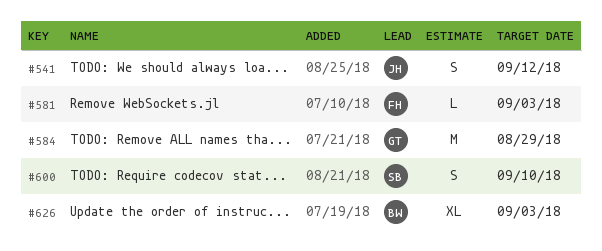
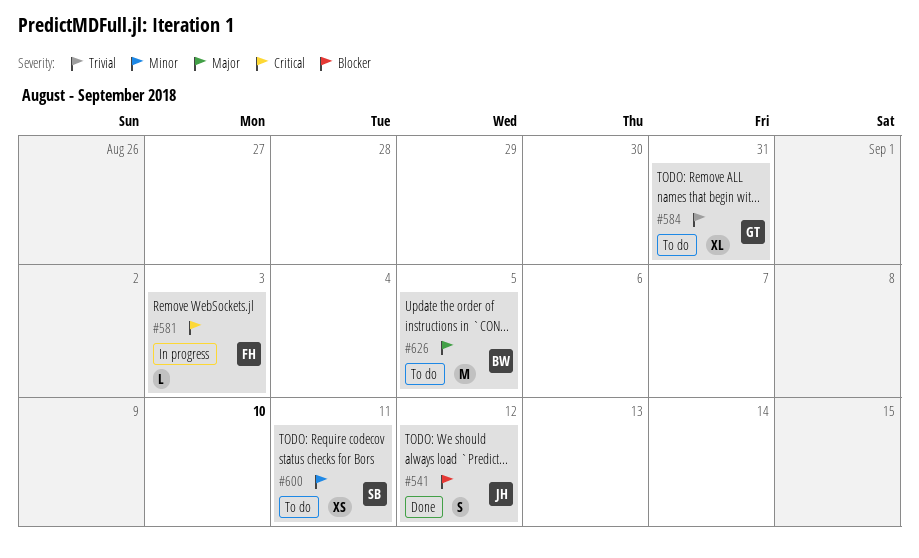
#584, estimate: M -> XL
#584, due: Aug 29 -> Aug 31
#600, estimate: S -> XS
#600, due: Sep 10 -> Sep 11
#626, estimate: XL -> M
#626, due: Sep 3 -> Sep 5

